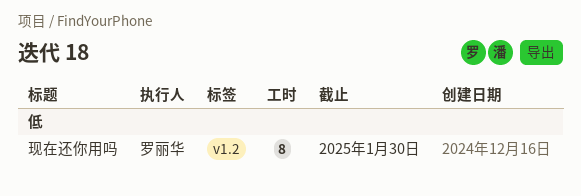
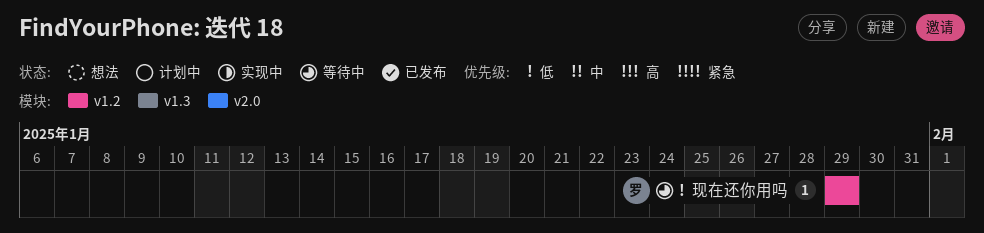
现在还你用吗, estimate: 8 -> 1
现在还你用吗, due: Jan 30 -> Jan 29

